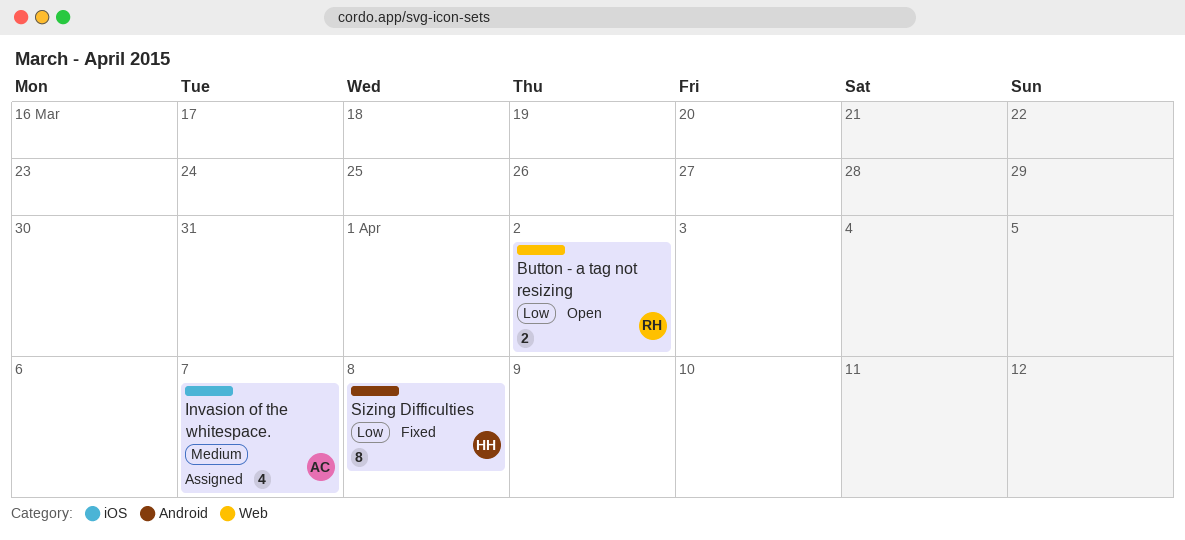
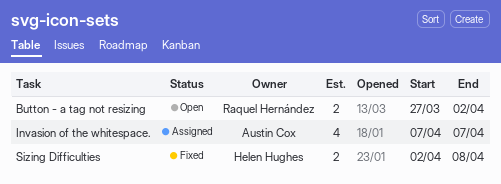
Sizing Difficulties, estimate: 8 -> 2

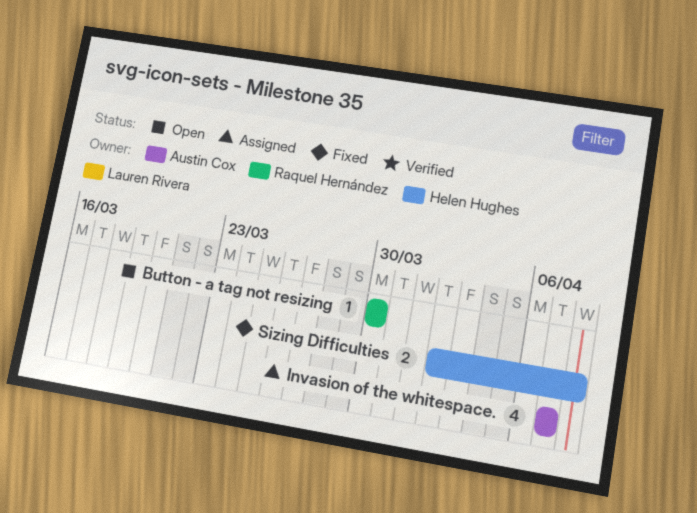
Button - a tag not resizing, estimate: 2 -> 1
Button - a tag not resizing, start: Mar 27 -> Mar 30
Button - a tag not resizing, due: Apr 2 -> Mar 30

